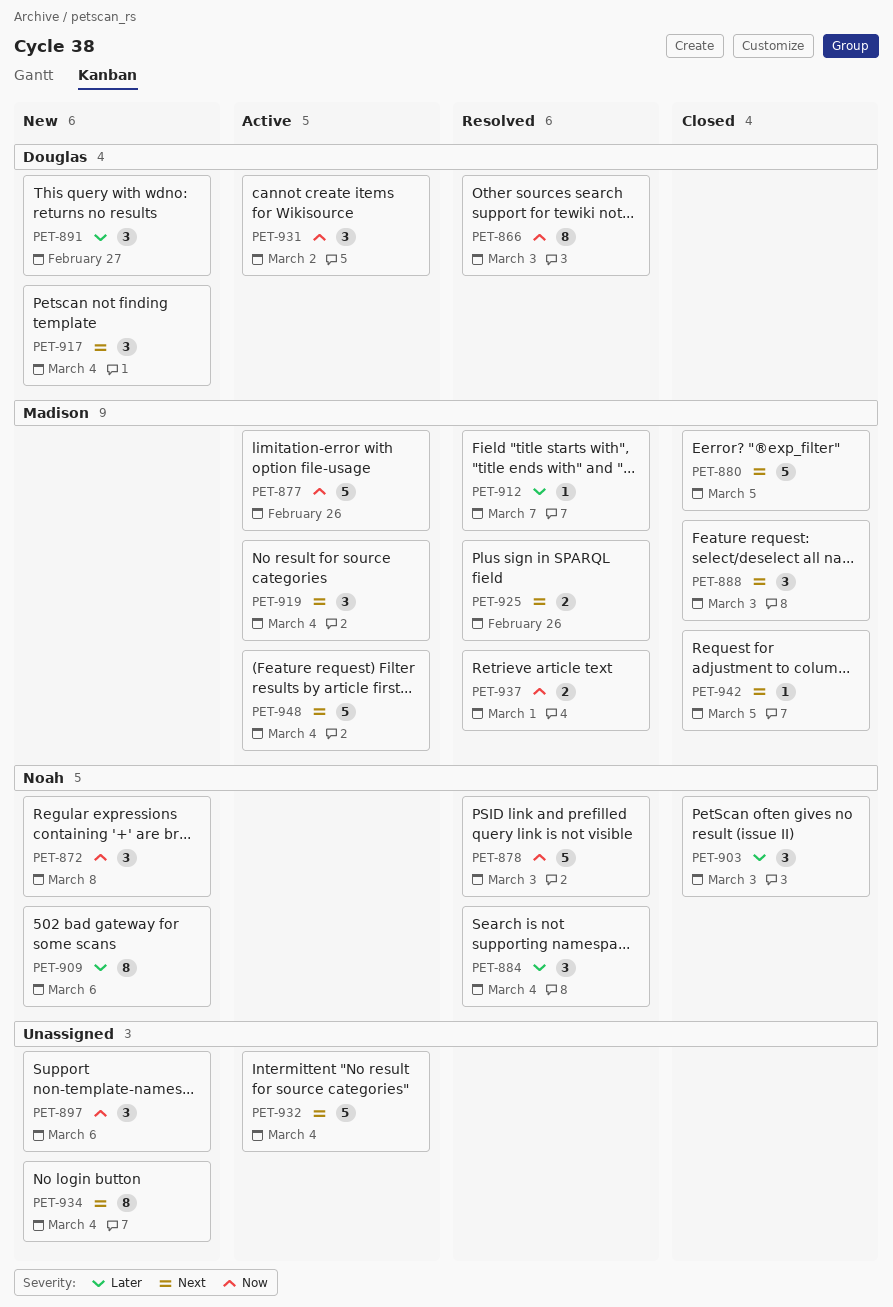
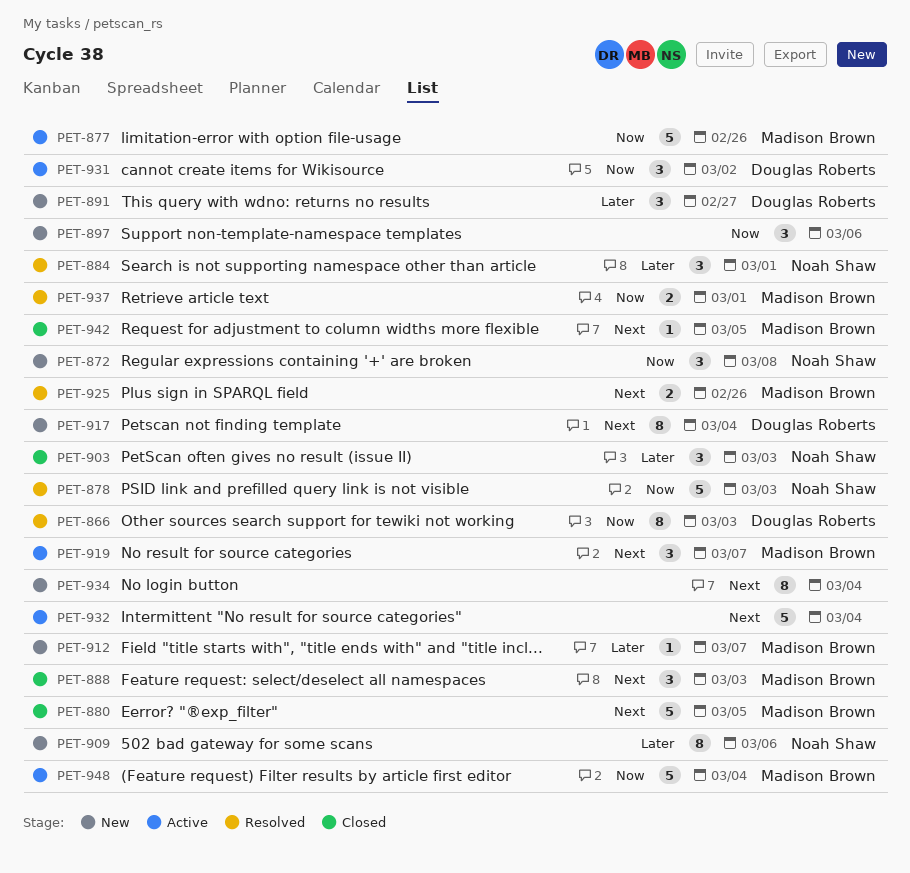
PET-884, due: Mar 4 -> Mar 1
PET-912, status: Resolved -> New
PET-917, estimate: 3 -> 8
PET-919, due: Mar 4 -> Mar 7
PET-948, priority: Next -> Now

